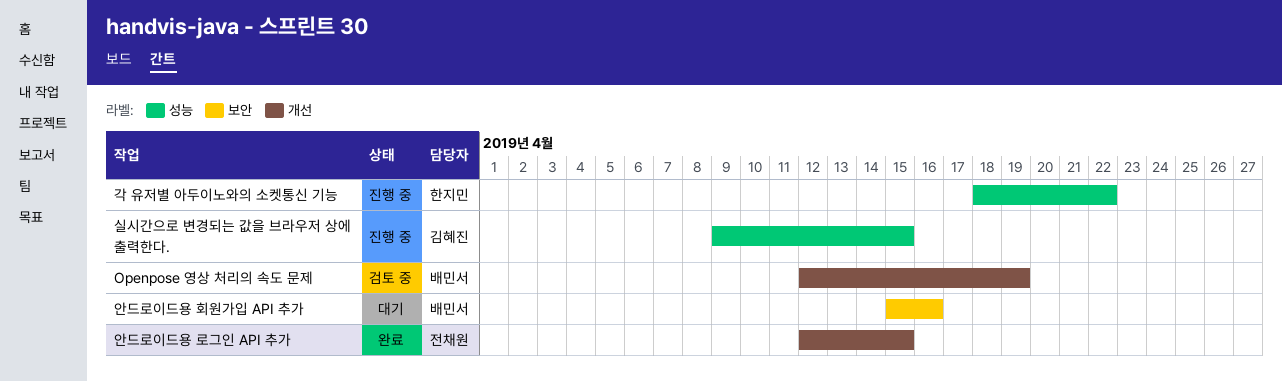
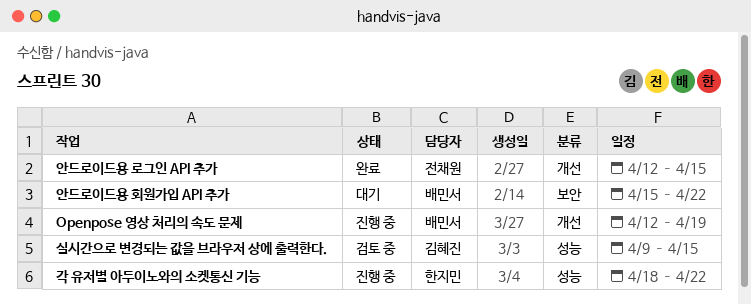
Openpose 영상 처리의 속도 문제, status: 검토 중 -> 진행 중
실시간으로 변경되는 값을 브라우저 상에 출력한다., status: 진행 중 -> 검토 중
안드로이드용 회원가입 API 추가, due: Apr 16 -> Apr 22

